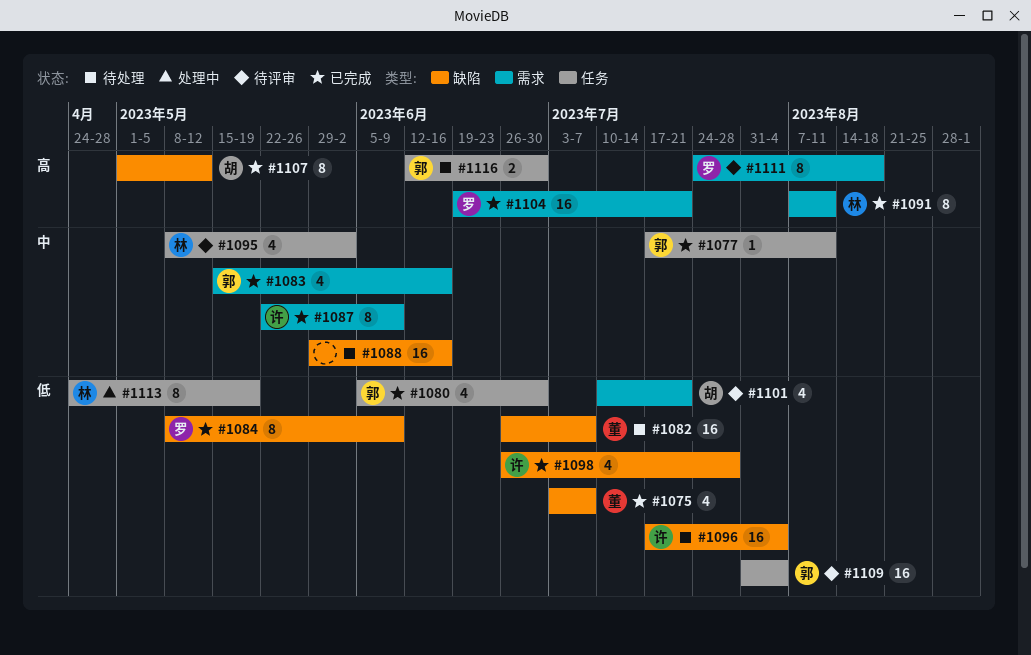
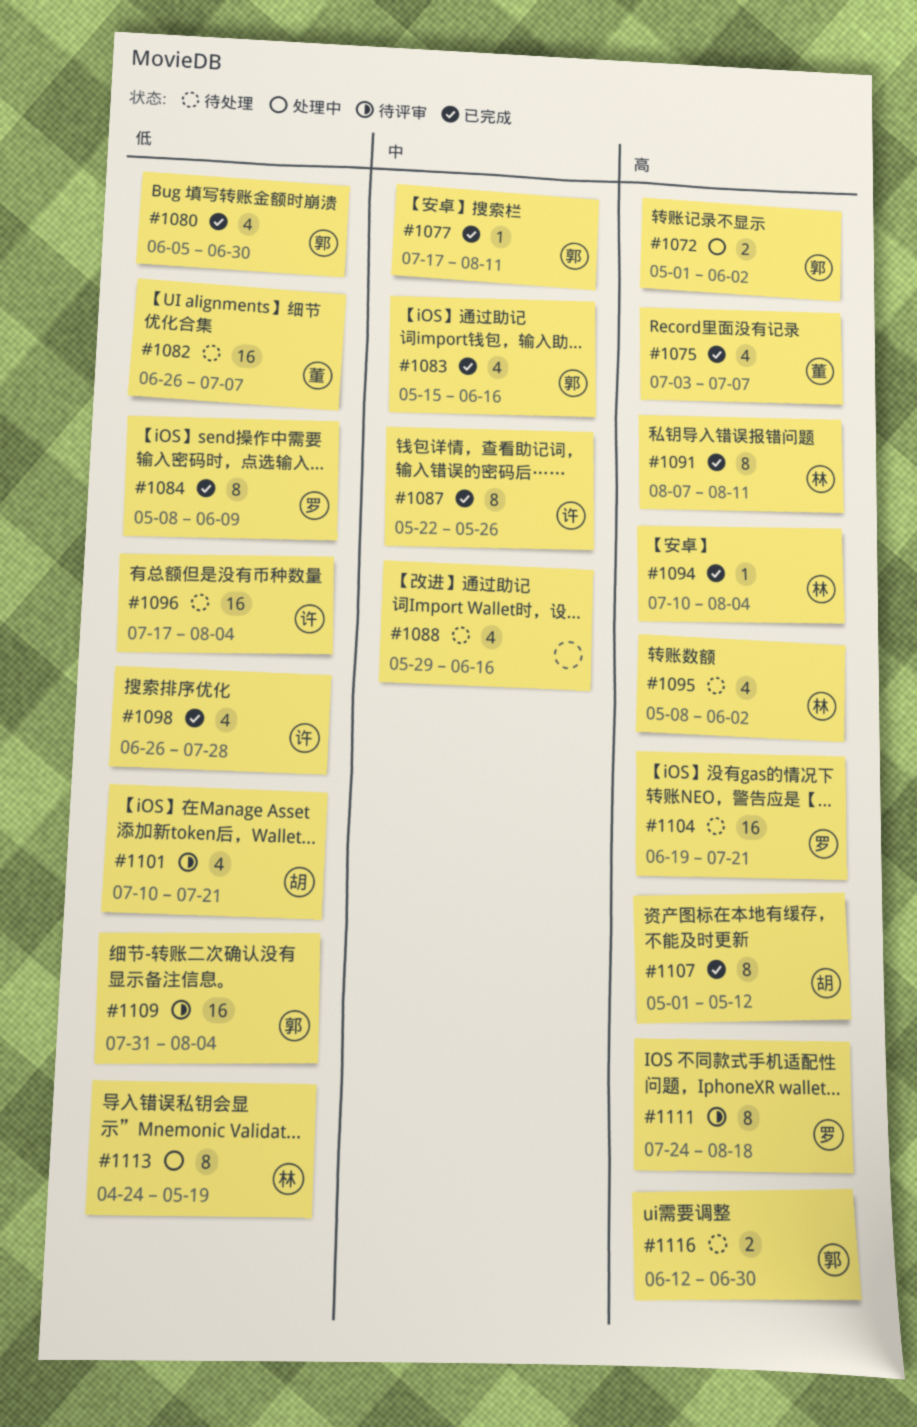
#1072: none -> present
#1075, priority: 低 -> 高
#1087, due: Jun 9 -> May 26
#1088, estimate: 16 -> 4
#1094: none -> present
#1095, status: 待评审 -> 待处理
#1095, priority: 中 -> 高
#1104, status: 已完成 -> 待处理

